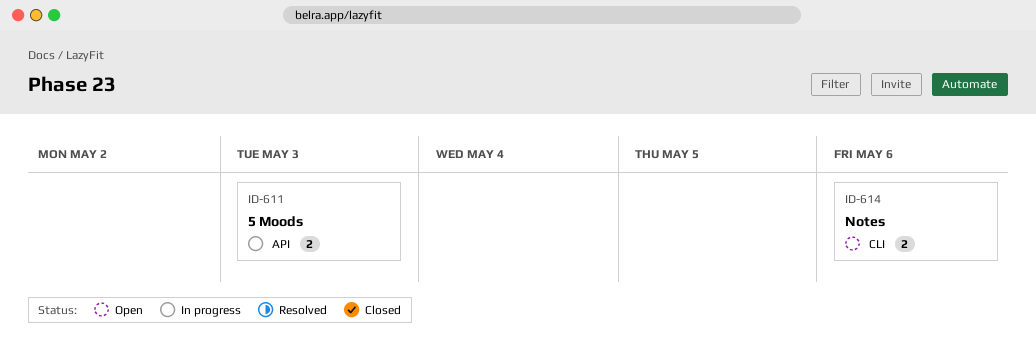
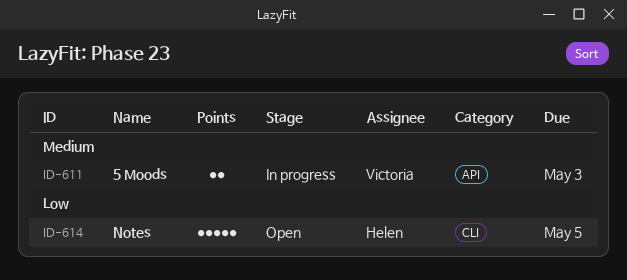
ID-614, estimate: 2 -> 5
ID-614, due: May 6 -> May 5

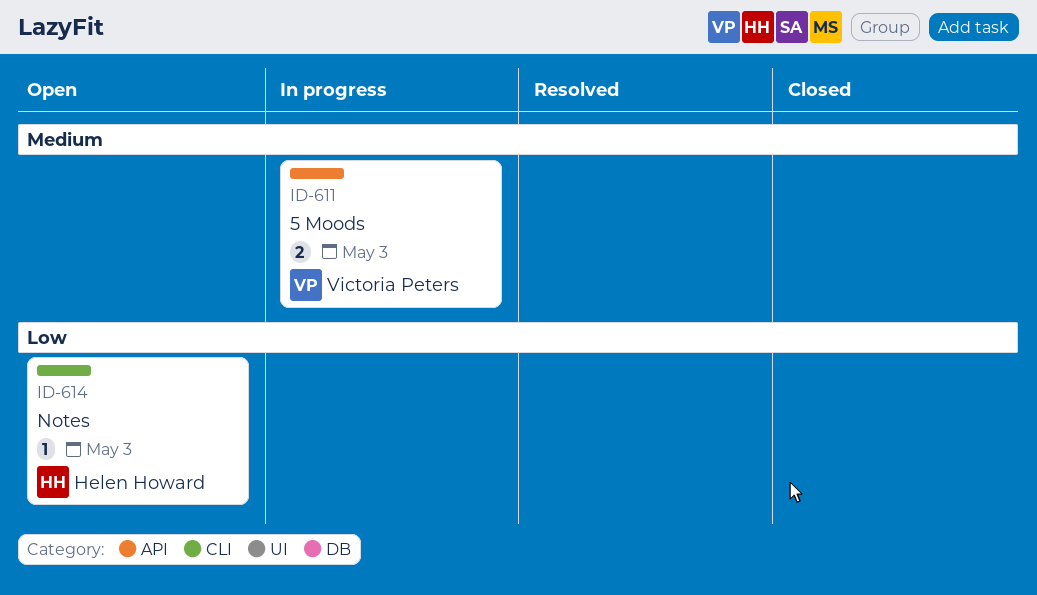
ID-614, estimate: 5 -> 1
ID-614, due: May 5 -> May 3

